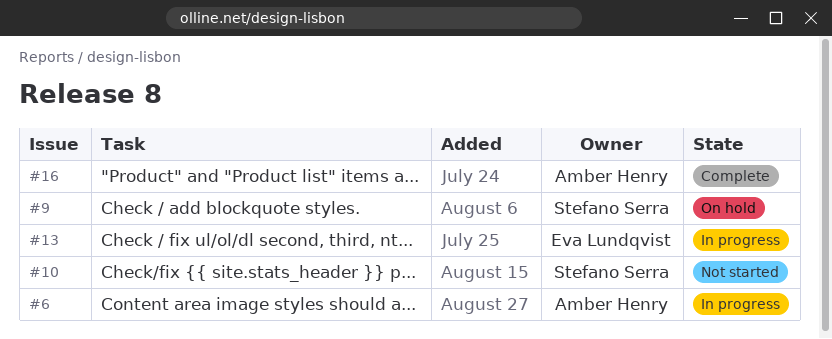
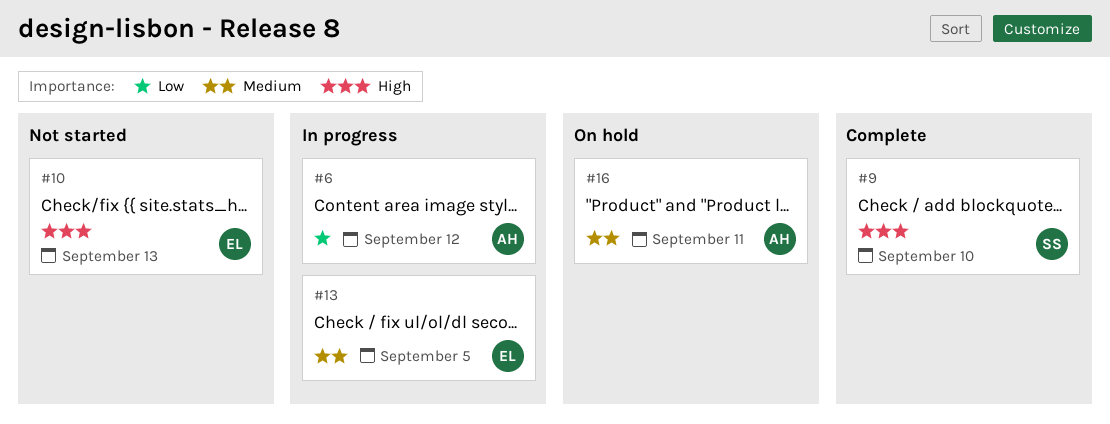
#9, status: On hold -> Complete
#10, owner: Stefano Serra -> Eva Lundqvist
#16, status: Complete -> On hold

